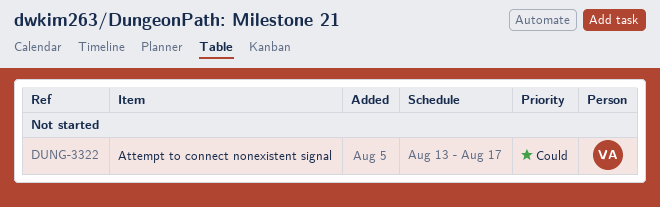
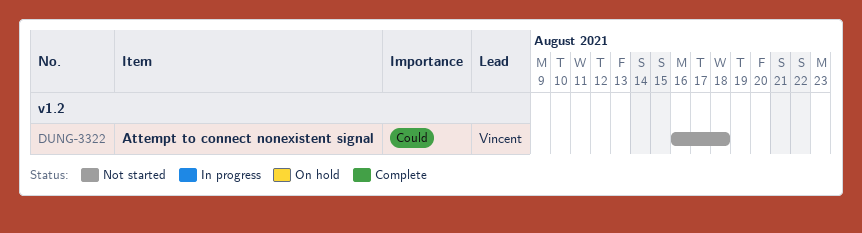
DUNG-3322, start: Aug 13 -> Aug 16
DUNG-3322, due: Aug 17 -> Aug 18

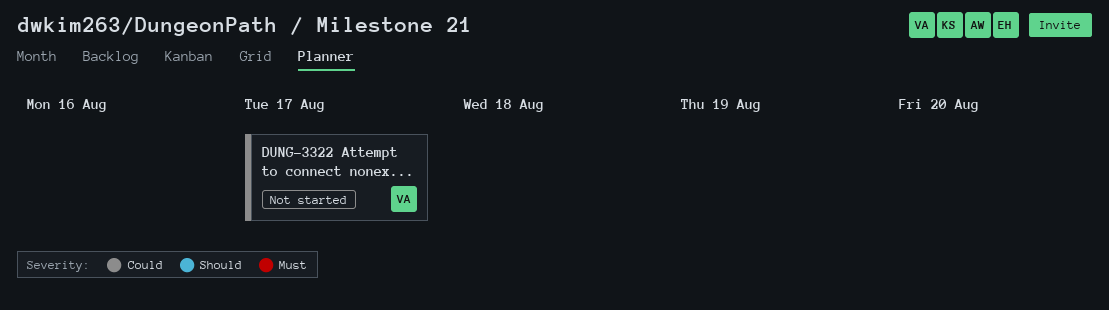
DUNG-3322, due: Aug 18 -> Aug 17

